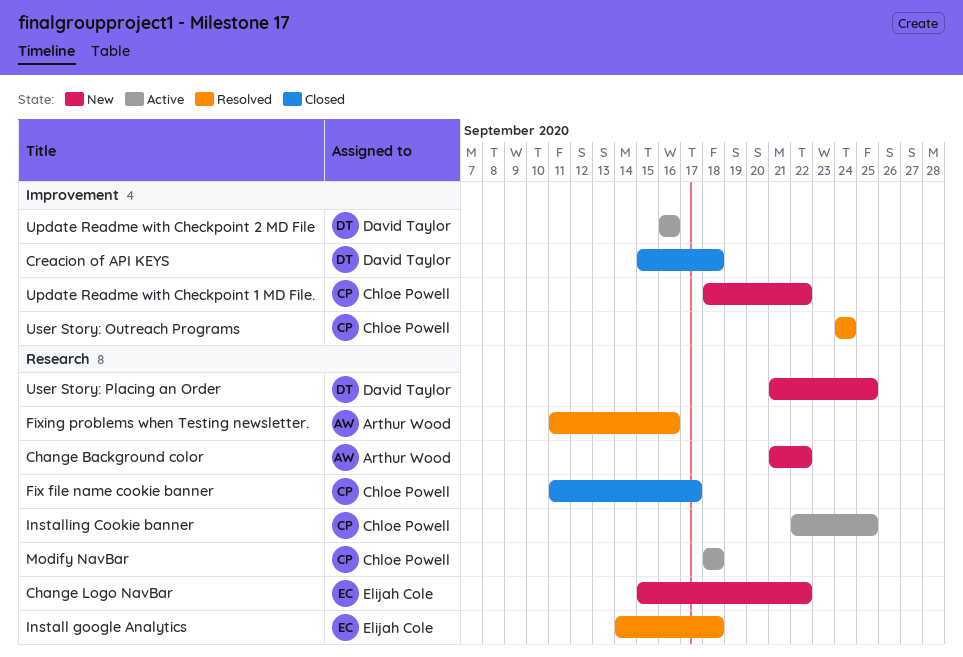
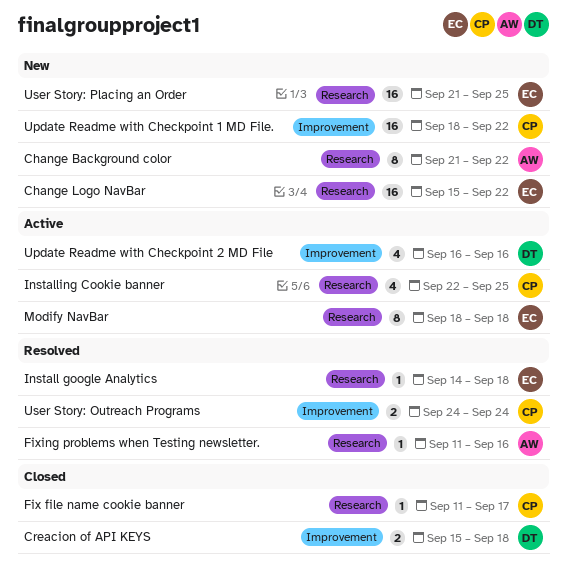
Modify NavBar, owner: Chloe Powell -> Elijah Cole
User Story: Placing an Order, owner: David Taylor -> Elijah Cole

